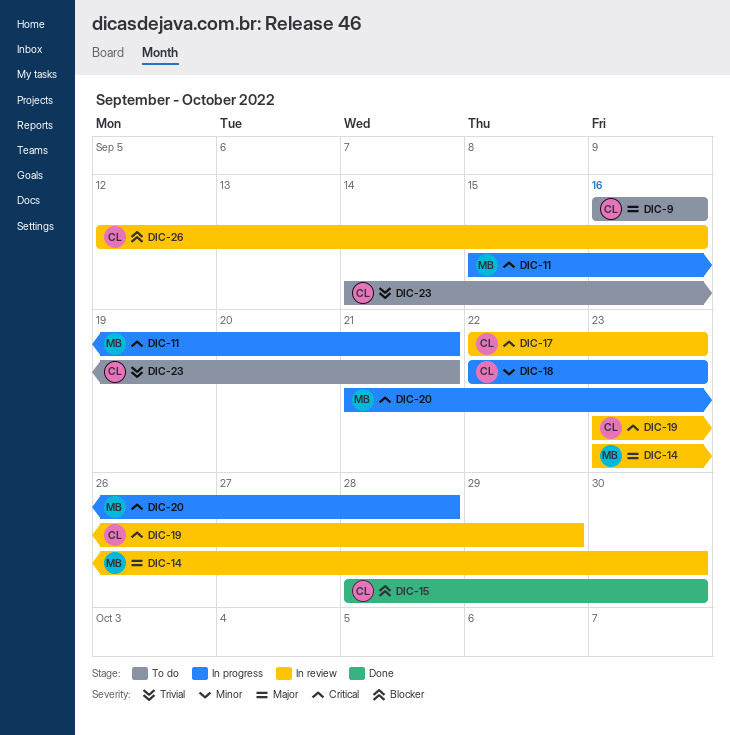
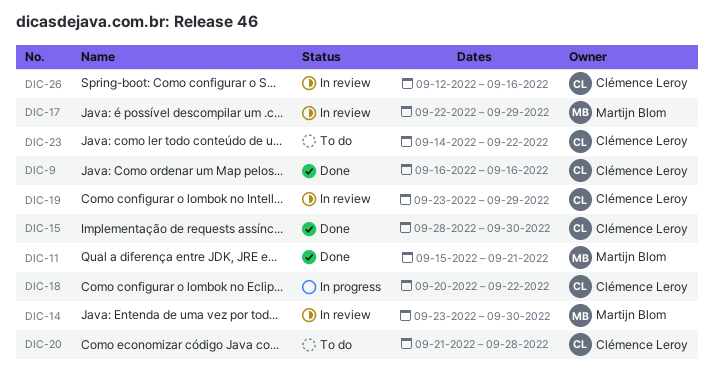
DIC-9, status: To do -> Done
DIC-11, status: In progress -> Done
DIC-17, owner: Clémence Leroy -> Martijn Blom
DIC-17, due: Sep 23 -> Sep 29
DIC-18, start: Sep 22 -> Sep 20
DIC-18, due: Sep 23 -> Sep 22
DIC-20, status: In progress -> To do
DIC-20, owner: Martijn Blom -> Clémence Leroy
DIC-23, due: Sep 21 -> Sep 22

